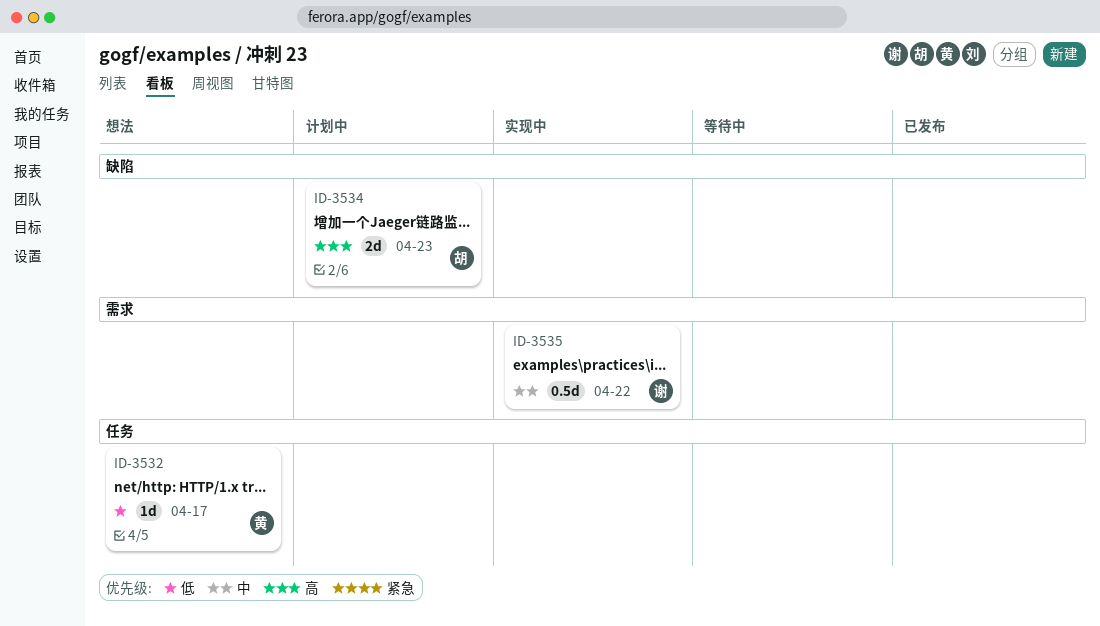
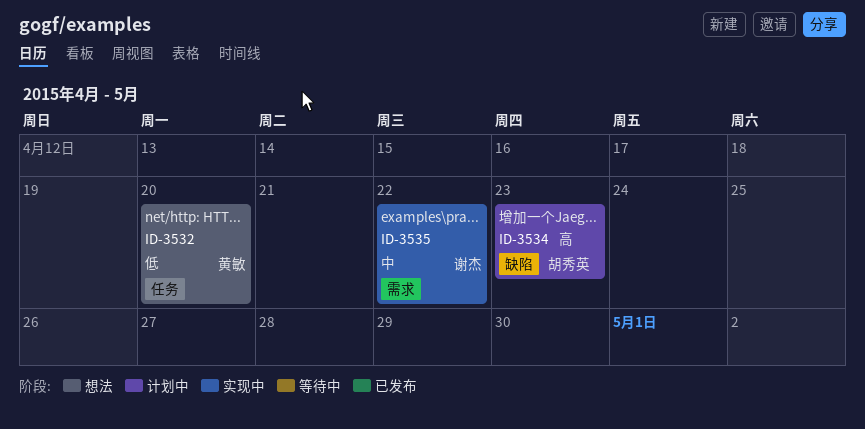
ID-3532, due: Apr 17 -> Apr 20

